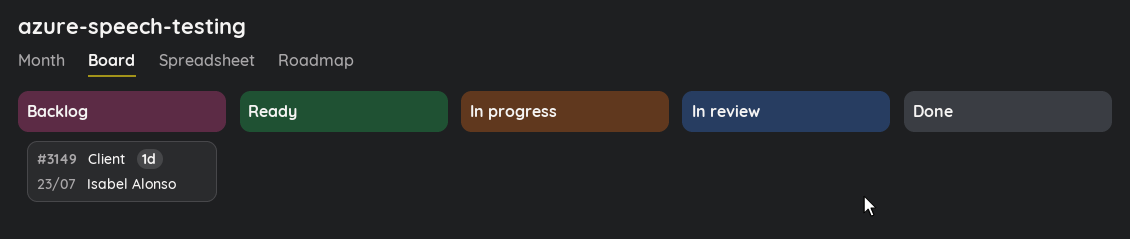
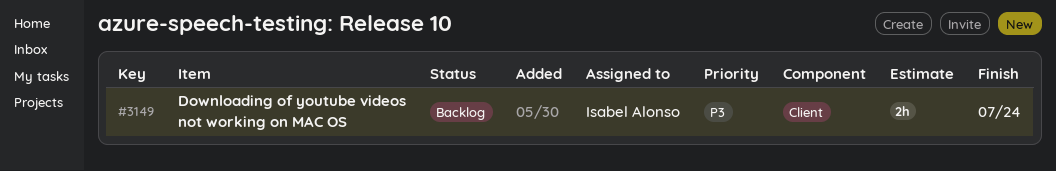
#3149, estimate: 1d -> 2h
#3149, due: Jul 23 -> Jul 24

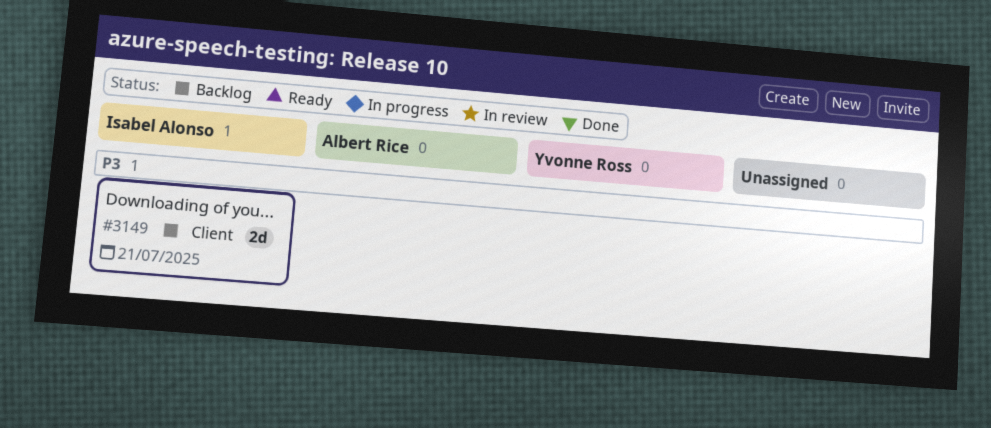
#3149, estimate: 2h -> 2d
#3149, due: Jul 24 -> Jul 21

